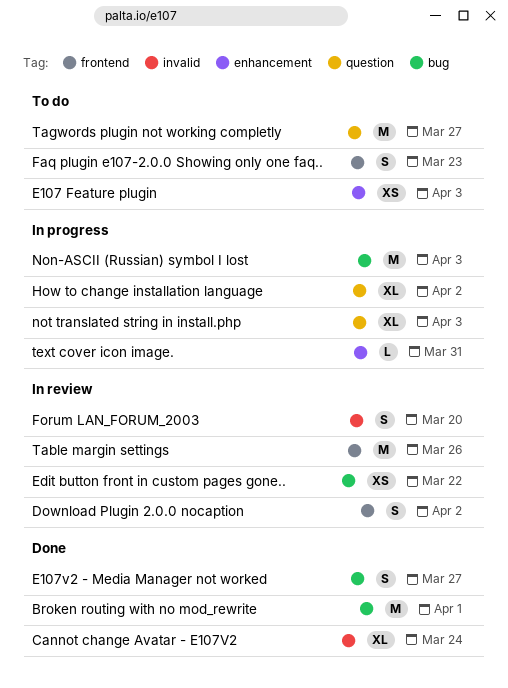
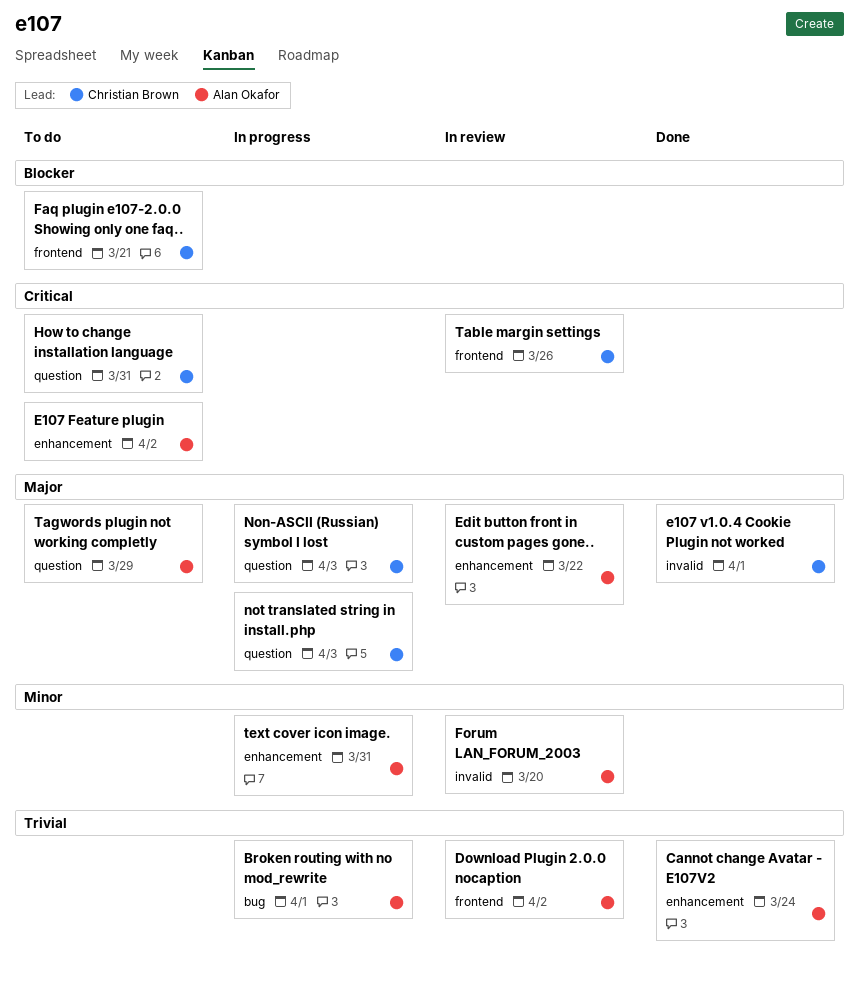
Broken routing with no mod_rewrite, status: Done -> In progress
Cannot change Avatar - E107V2, label: invalid -> enhancement
E107 Feature plugin, due: Apr 3 -> Apr 2
e107 v1.0.4 Cookie Plugin not worked: none -> present
E107v2 - Media Manager not worked: present -> none
Edit button front in custom pages gone.., label: bug -> enhancement
Faq plugin e107-2.0.0 Showing only one faq.., due: Mar 23 -> Mar 21
How to change installation language, status: In progress -> To do
How to change installation language, due: Apr 2 -> Mar 31
Non-ASCII (Russian) symbol I lost, label: bug -> question
Tagwords plugin not working completly, due: Mar 27 -> Mar 29

